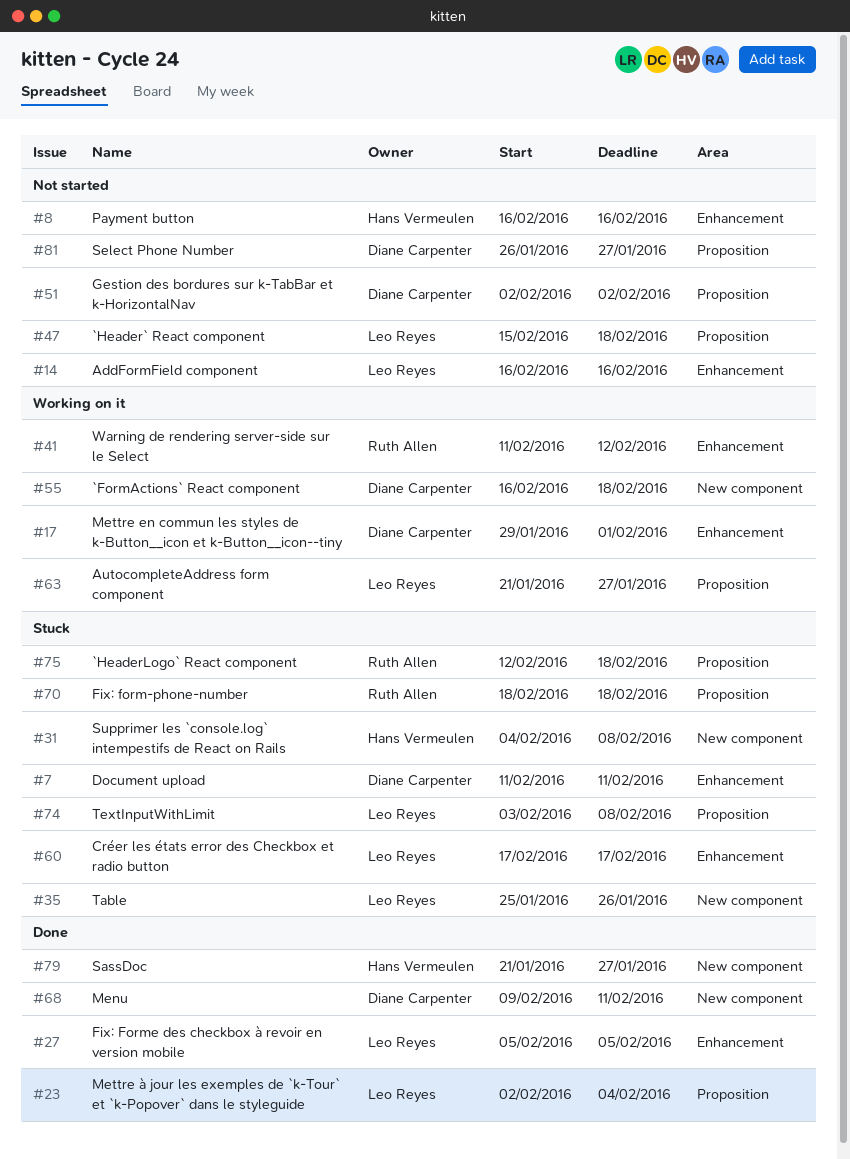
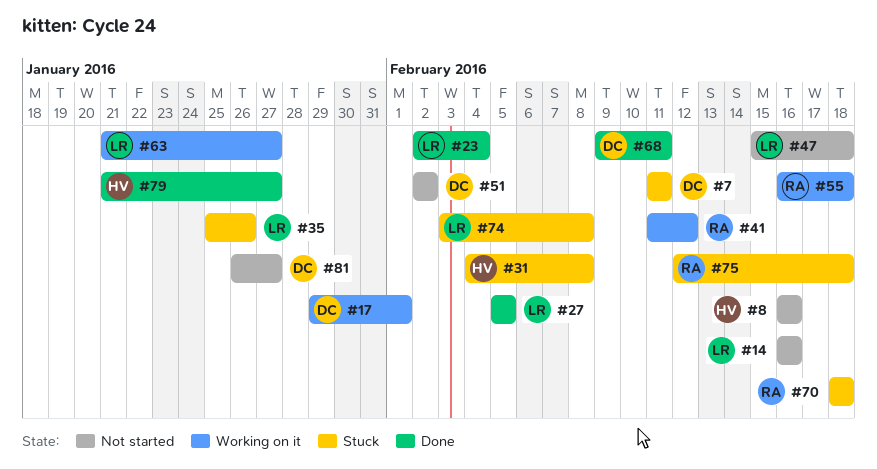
#55, owner: Diane Carpenter -> Ruth Allen
#60: present -> none

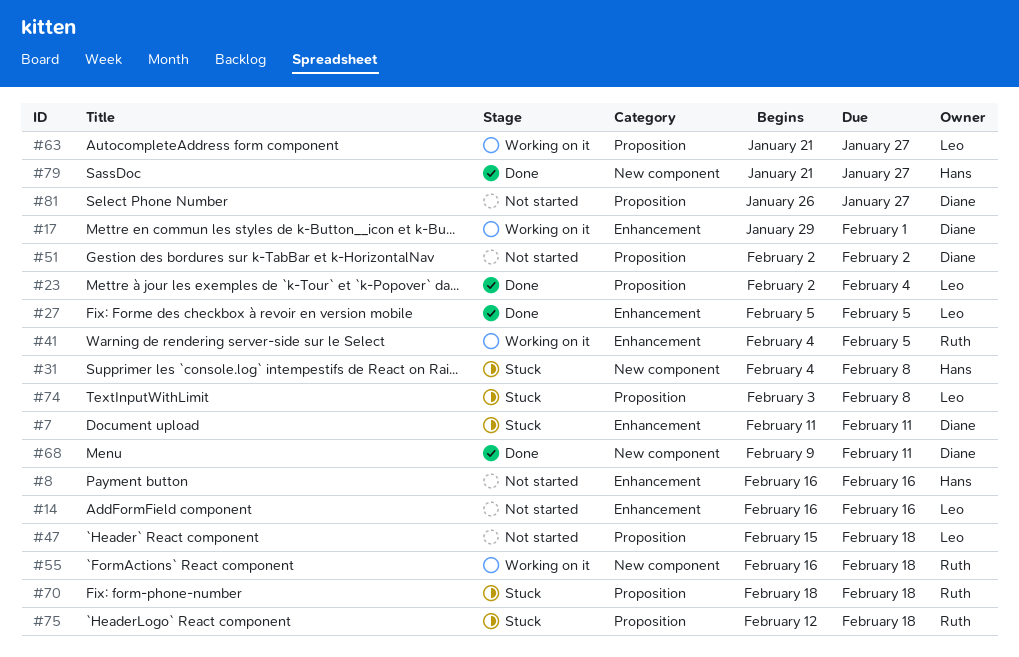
#35: present -> none
#41, start: Feb 11 -> Feb 4
#41, due: Feb 12 -> Feb 5

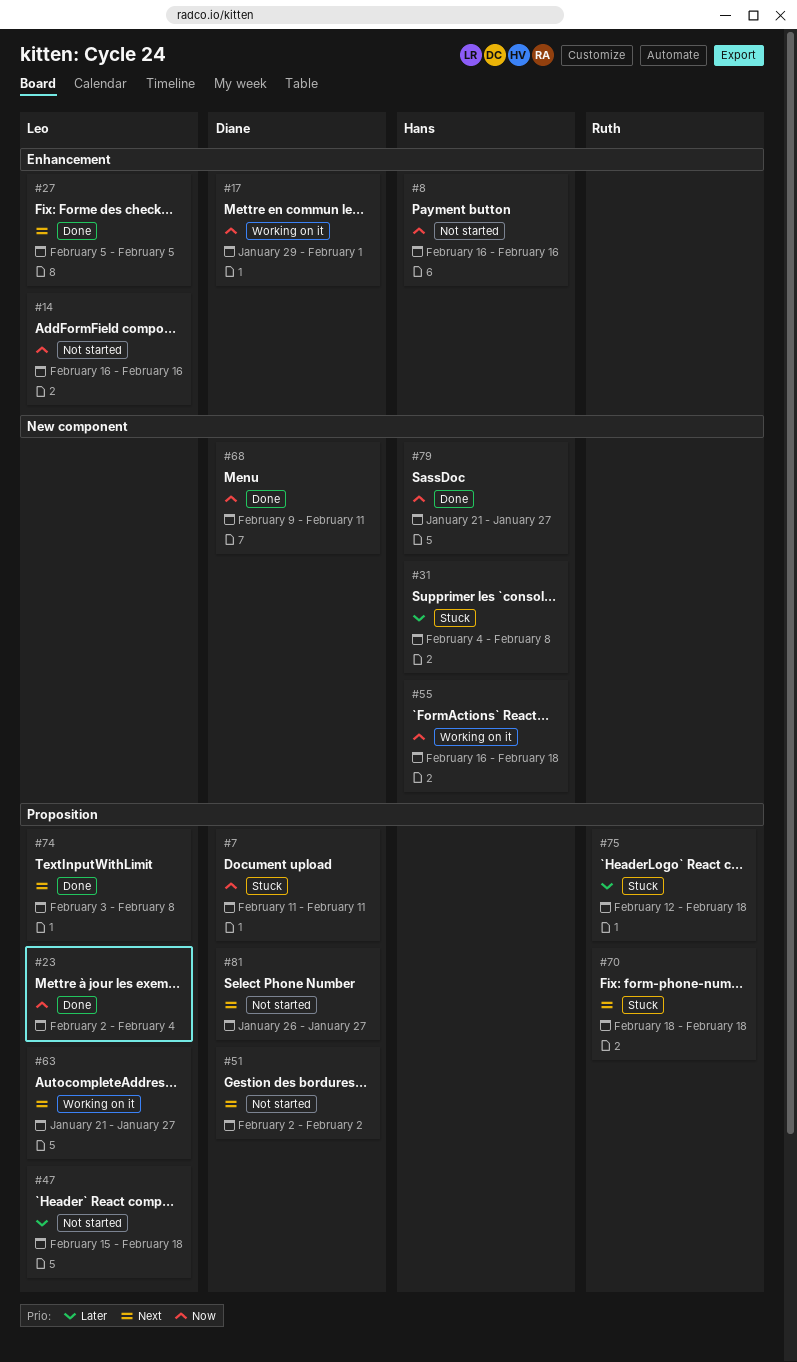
#7, label: Enhancement -> Proposition
#41: present -> none
#55, owner: Ruth -> Hans
#74, status: Stuck -> Done

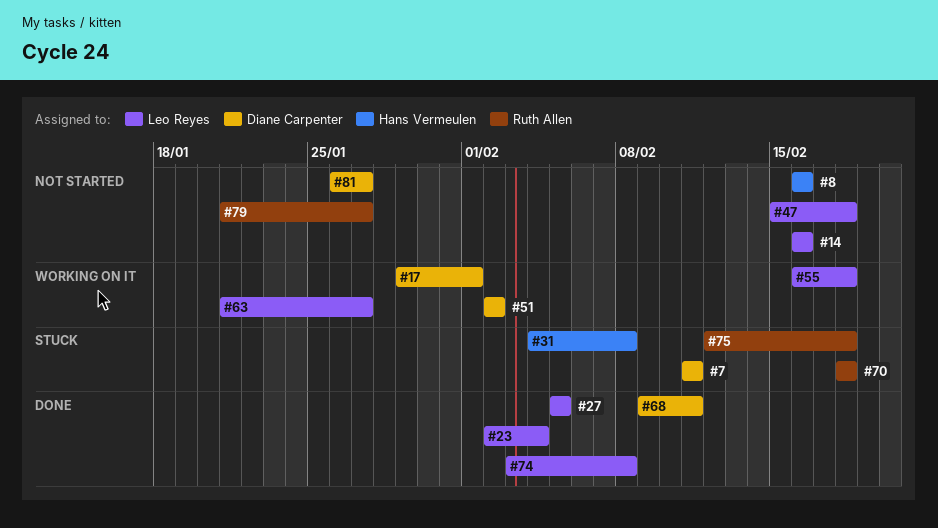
#51, status: Not started -> Working on it
#55, owner: Hans Vermeulen -> Leo Reyes
#79, status: Done -> Not started
#79, owner: Hans Vermeulen -> Ruth Allen

